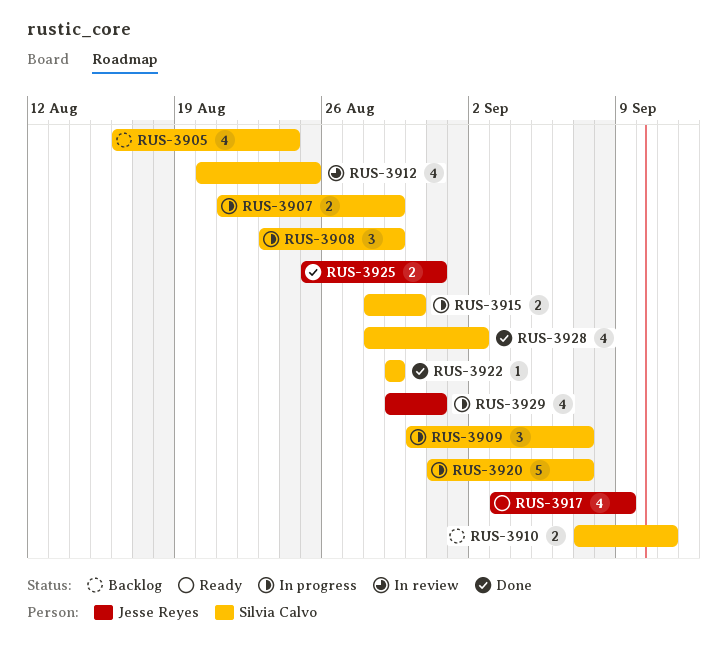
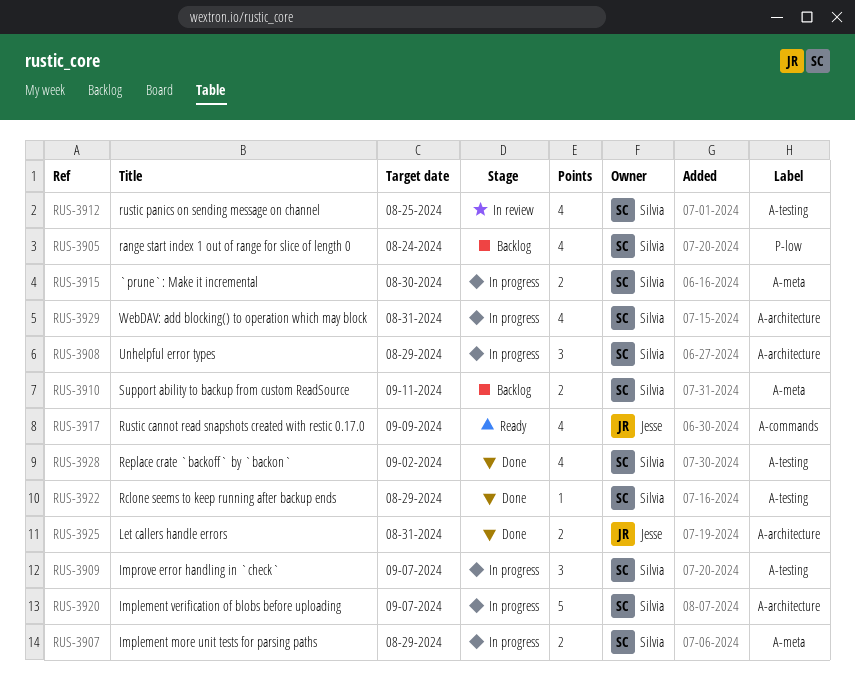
RUS-3929, owner: Jesse Reyes -> Silvia Calvo

